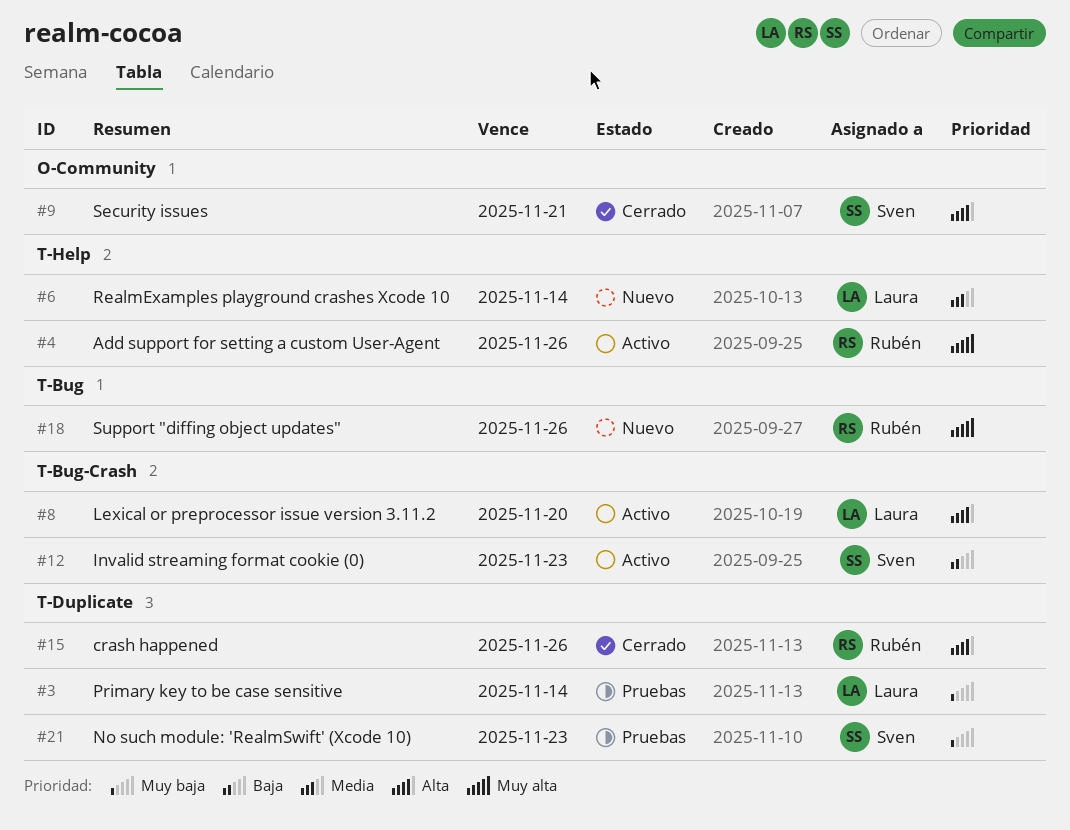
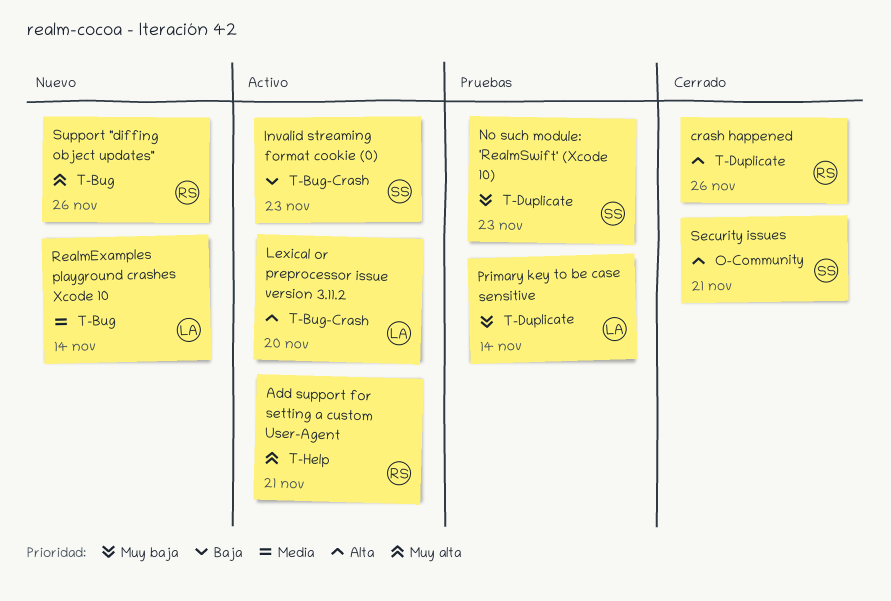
Add support for setting a custom User-Agent, due: Nov 26 -> Nov 21
RealmExamples playground crashes Xcode 10, label: T-Help -> T-Bug

